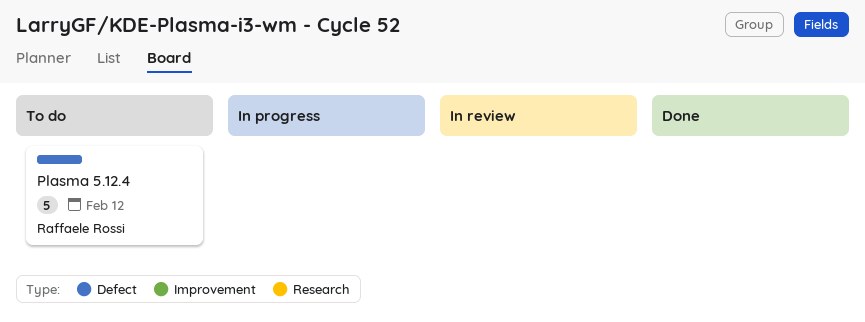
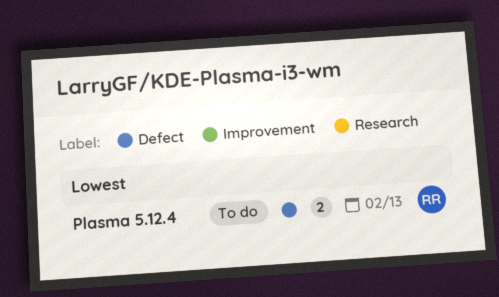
Plasma 5.12.4, estimate: 5 -> 2
Plasma 5.12.4, due: Feb 12 -> Feb 13

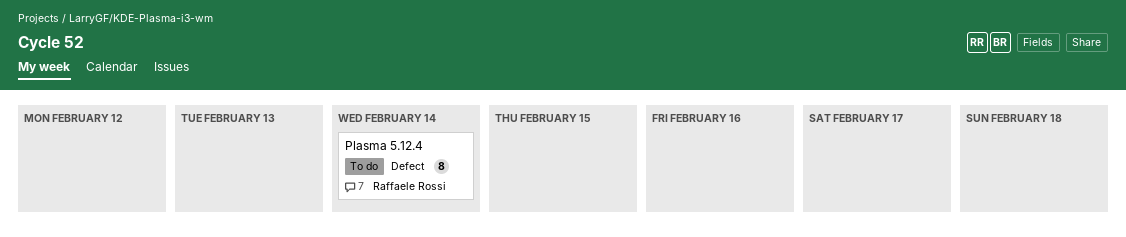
Plasma 5.12.4, estimate: 2 -> 8
Plasma 5.12.4, due: Feb 13 -> Feb 14

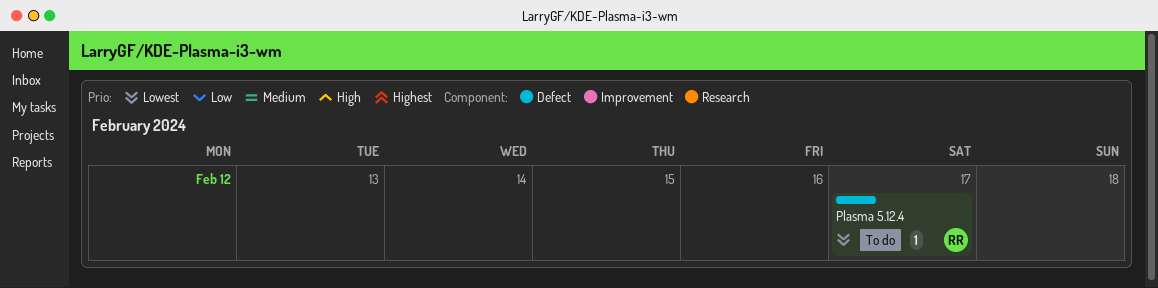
Plasma 5.12.4, estimate: 8 -> 1
Plasma 5.12.4, due: Feb 14 -> Feb 17

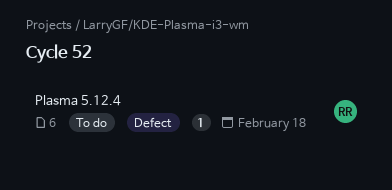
Plasma 5.12.4, due: Feb 17 -> Feb 18

